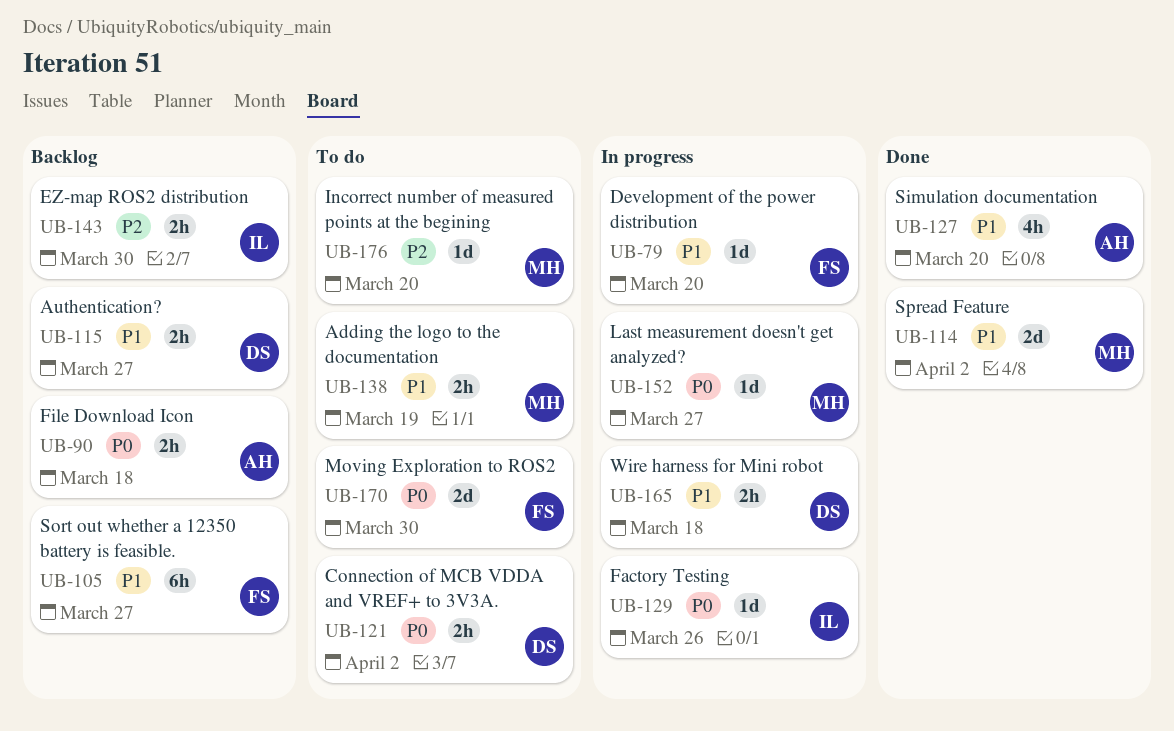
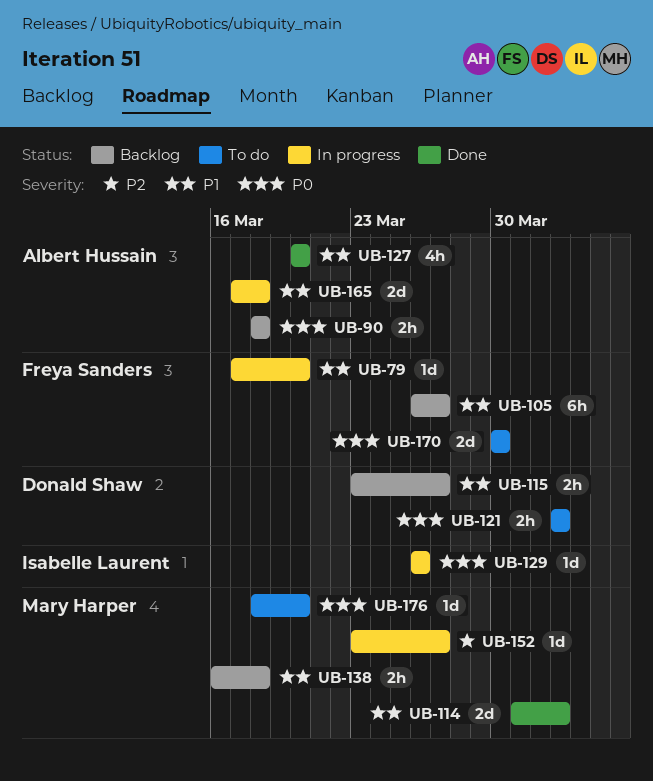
UB-138, status: To do -> Backlog
UB-138, due: Mar 19 -> Mar 18
UB-143: present -> none
UB-152, priority: P0 -> P2
UB-165, owner: Donald Shaw -> Albert Hussain
UB-165, estimate: 2h -> 2d
UB-176, priority: P2 -> P0

